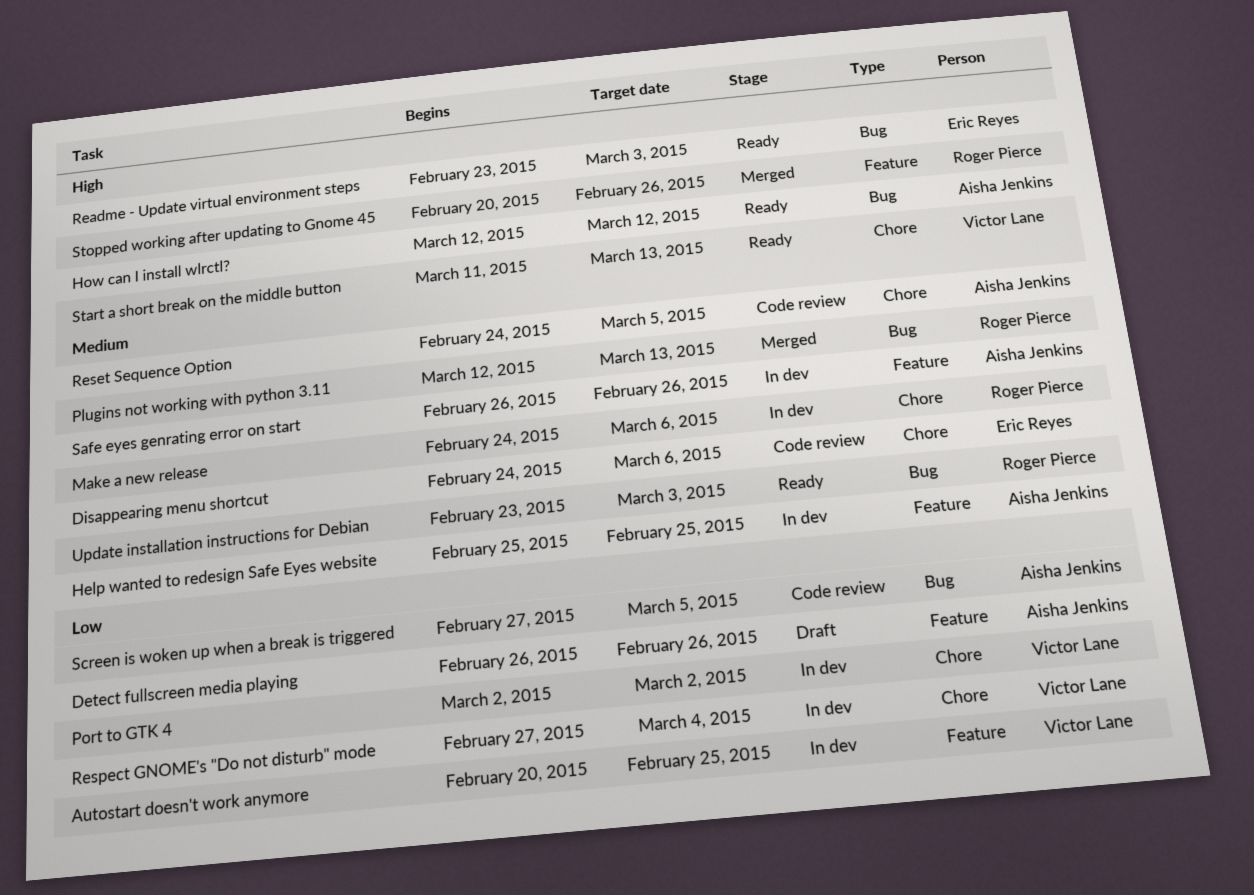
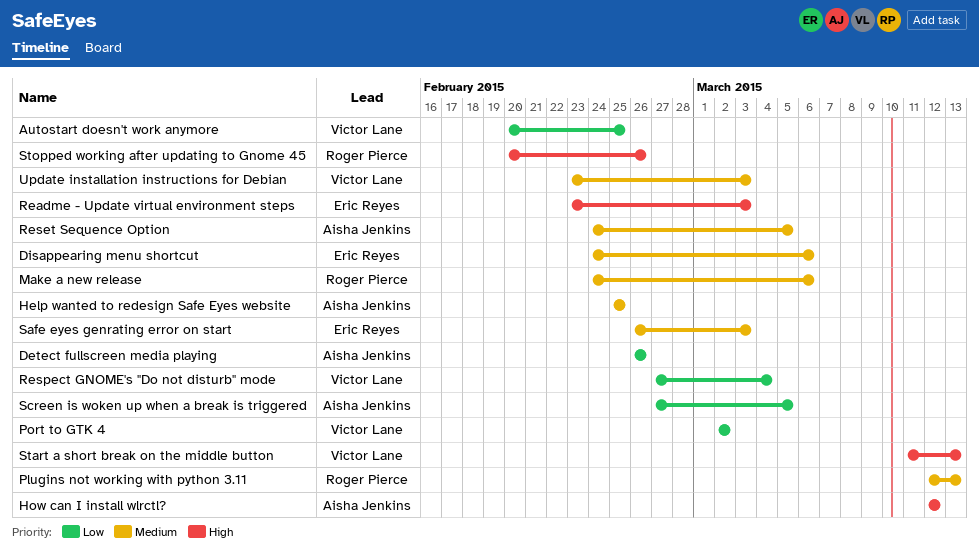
Safe eyes genrating error on start, owner: Aisha Jenkins -> Eric Reyes
Safe eyes genrating error on start, due: Feb 26 -> Mar 3
Update installation instructions for Debian, owner: Roger Pierce -> Victor Lane

